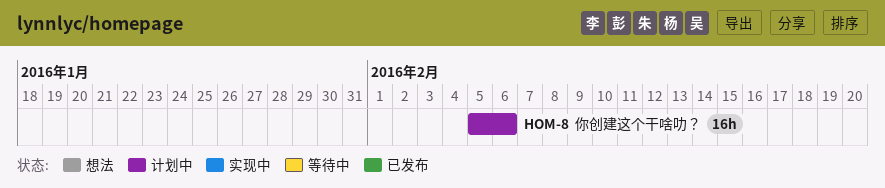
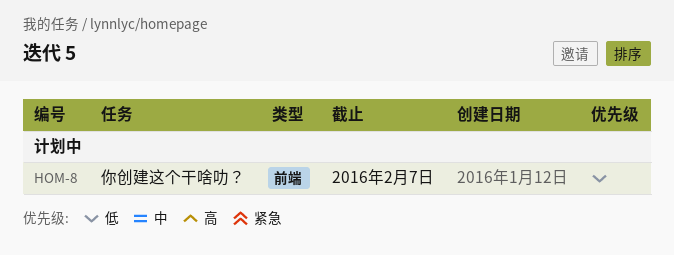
HOM-8, due: Feb 6 -> Feb 7

